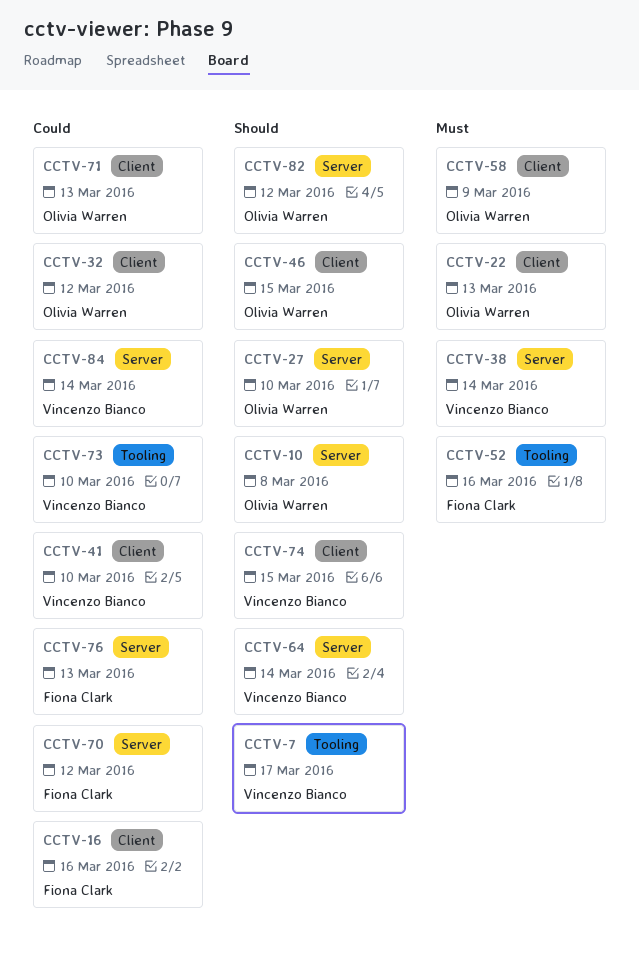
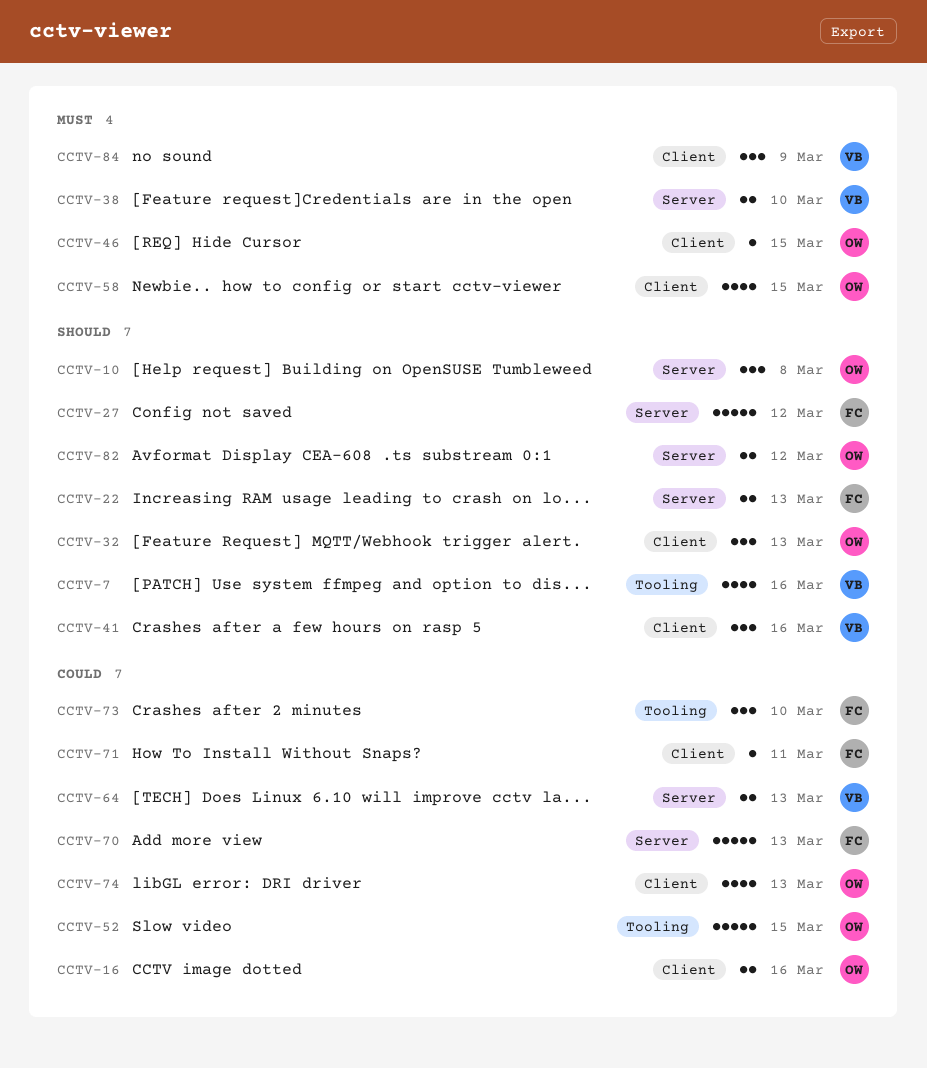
CCTV-7, due: Mar 17 -> Mar 16
CCTV-16, owner: Fiona Clark -> Olivia Warren
CCTV-22, owner: Olivia Warren -> Fiona Clark
CCTV-22, priority: Must -> Should
CCTV-22, label: Client -> Server
CCTV-27, owner: Olivia Warren -> Fiona Clark
CCTV-27, due: Mar 10 -> Mar 12
CCTV-32, priority: Could -> Should
CCTV-32, due: Mar 12 -> Mar 13
CCTV-38, due: Mar 14 -> Mar 10
CCTV-41, priority: Could -> Should
CCTV-41, due: Mar 10 -> Mar 16
CCTV-46, priority: Should -> Must
CCTV-52, owner: Fiona Clark -> Olivia Warren
CCTV-52, priority: Must -> Could
CCTV-52, due: Mar 16 -> Mar 15
CCTV-58, due: Mar 9 -> Mar 15
CCTV-64, priority: Should -> Could
CCTV-64, due: Mar 14 -> Mar 13
CCTV-70, due: Mar 12 -> Mar 13
CCTV-71, owner: Olivia Warren -> Fiona Clark
CCTV-71, due: Mar 13 -> Mar 11
CCTV-73, owner: Vincenzo Bianco -> Fiona Clark
CCTV-74, owner: Vincenzo Bianco -> Olivia Warren
CCTV-74, priority: Should -> Could
CCTV-74, due: Mar 15 -> Mar 13
CCTV-76: present -> none
CCTV-84, priority: Could -> Must
CCTV-84, label: Server -> Client
CCTV-84, due: Mar 14 -> Mar 9

